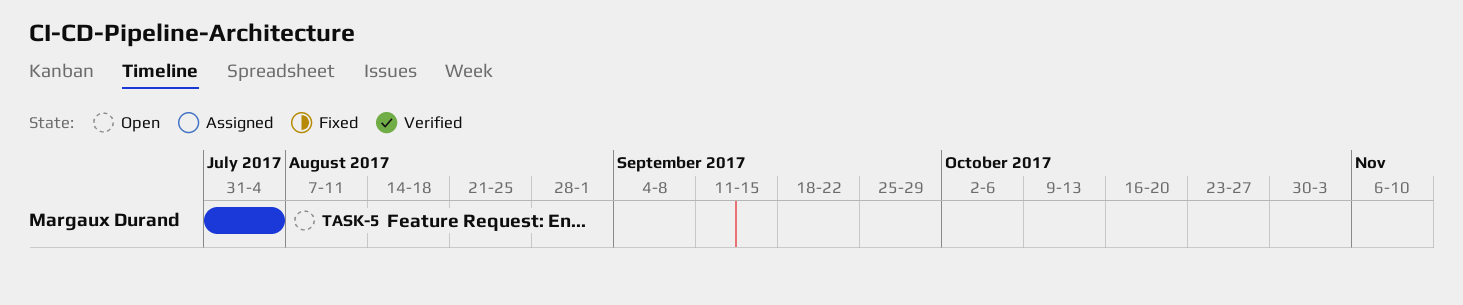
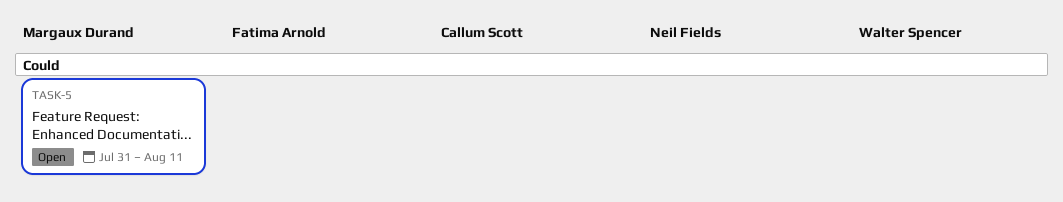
TASK-5, due: Aug 4 -> Aug 11

